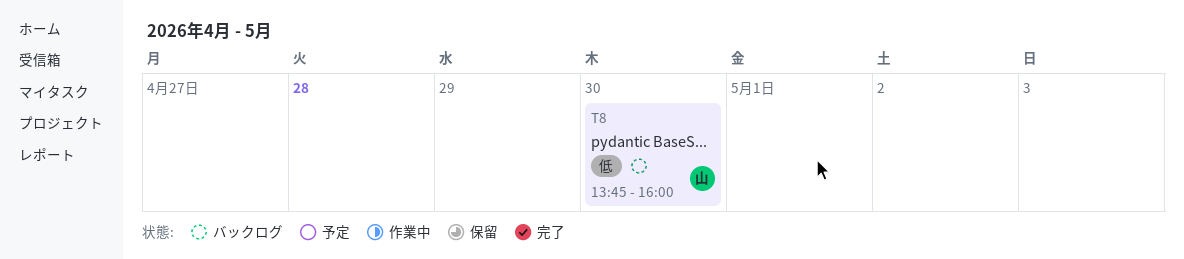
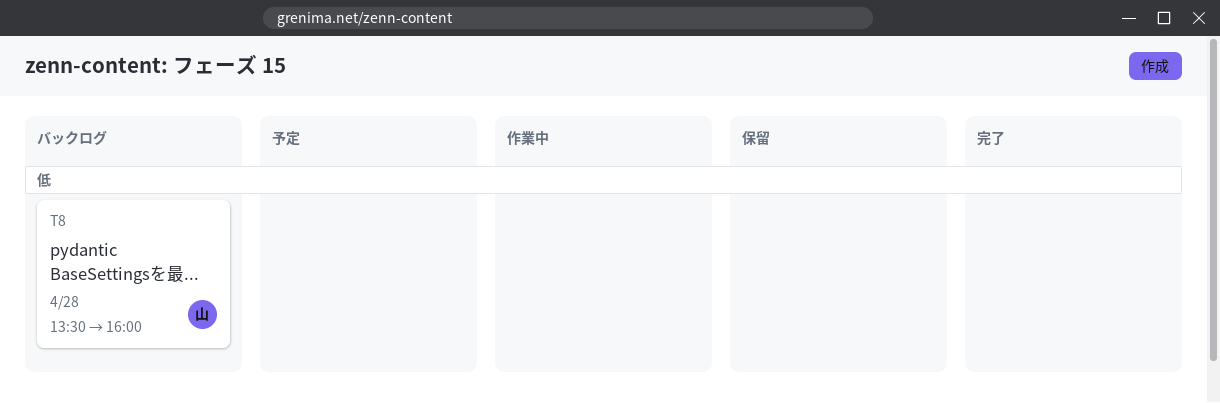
T8, day: Apr 30 -> Apr 28
T8, begins: 13:45 -> 13:30

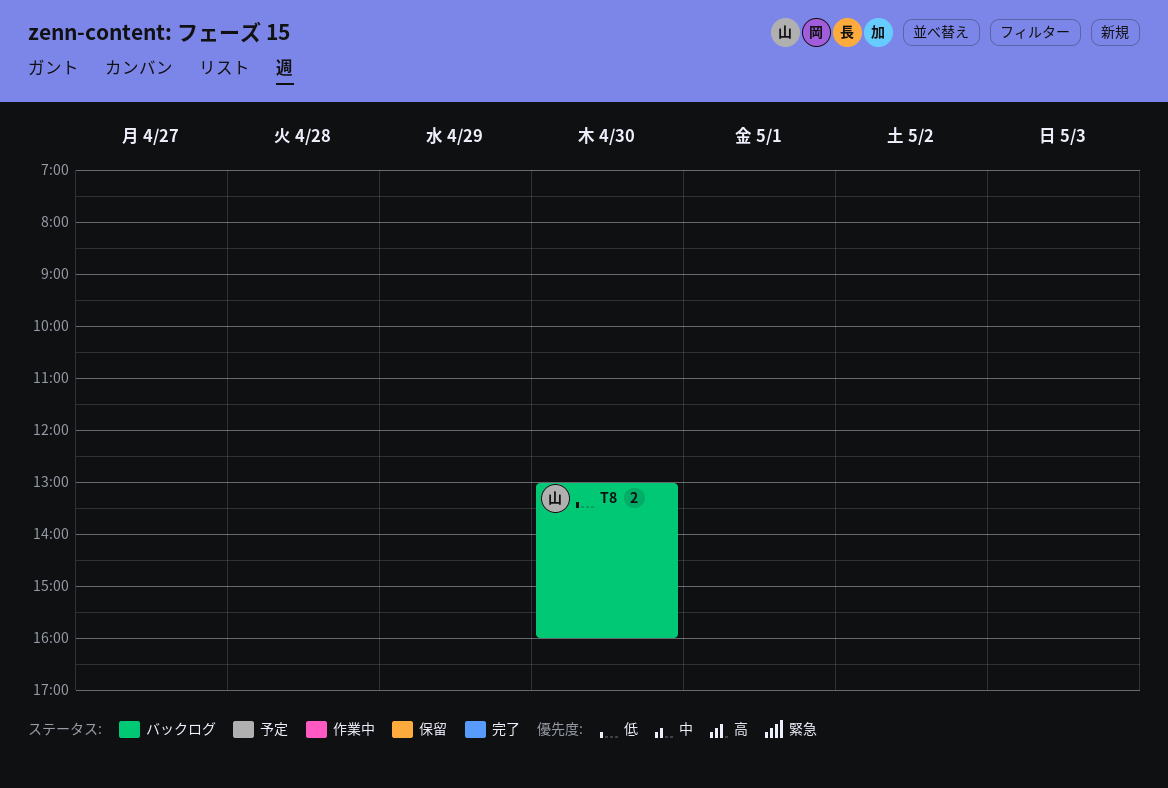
T8, day: Apr 28 -> Apr 30
T8, begins: 13:30 -> 13:00

